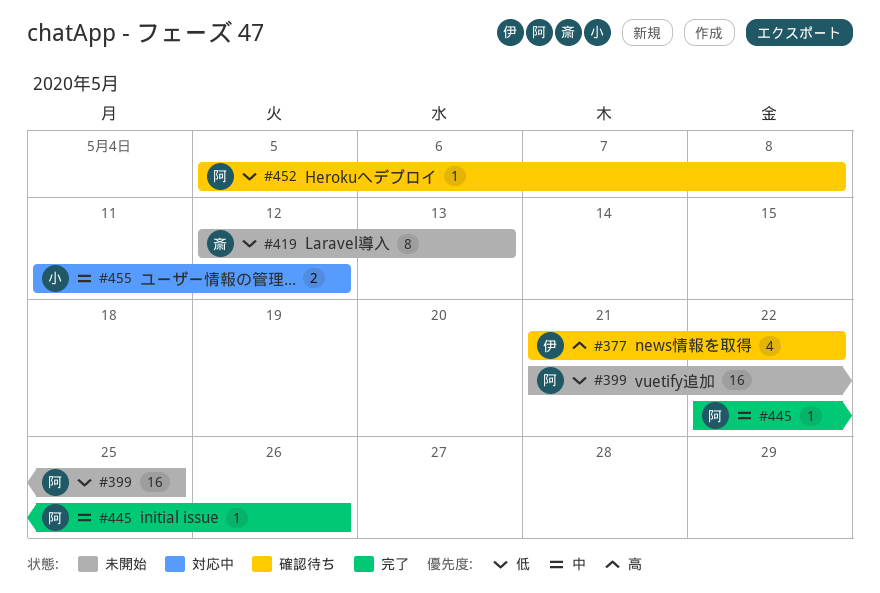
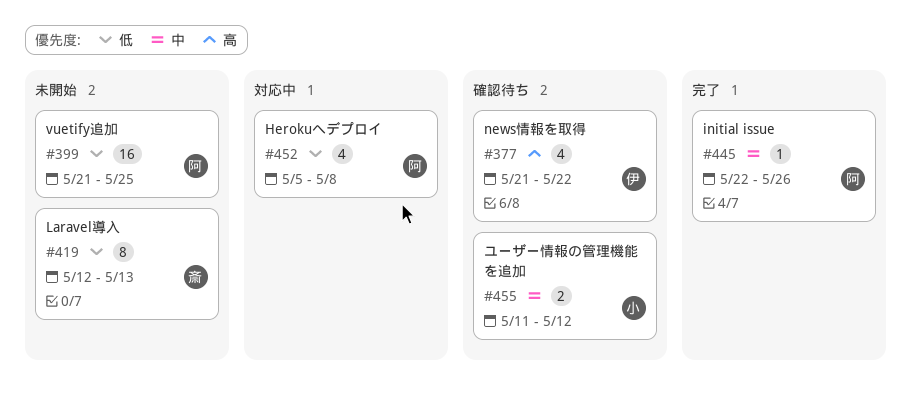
#452, status: 確認待ち -> 対応中
#452, estimate: 1 -> 4
#455, status: 対応中 -> 確認待ち

